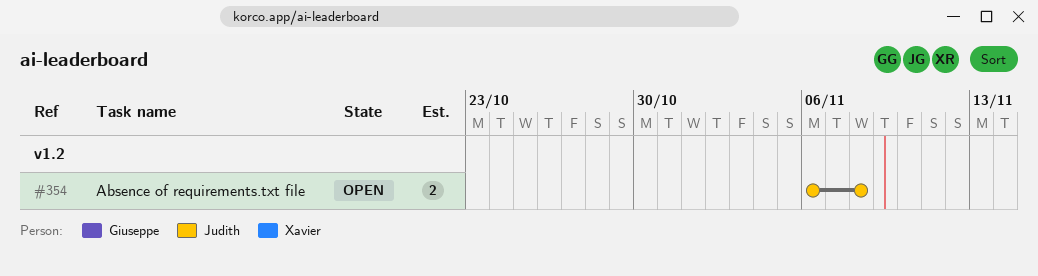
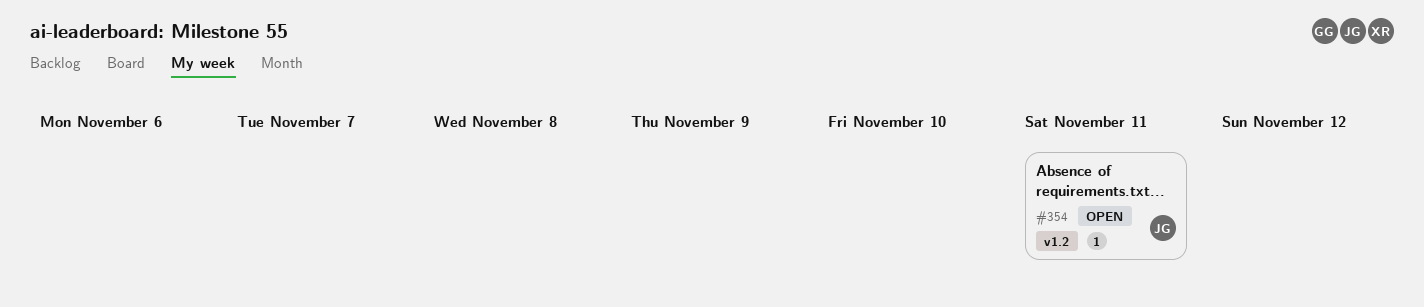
#354, estimate: 2 -> 1
#354, due: Nov 8 -> Nov 11

